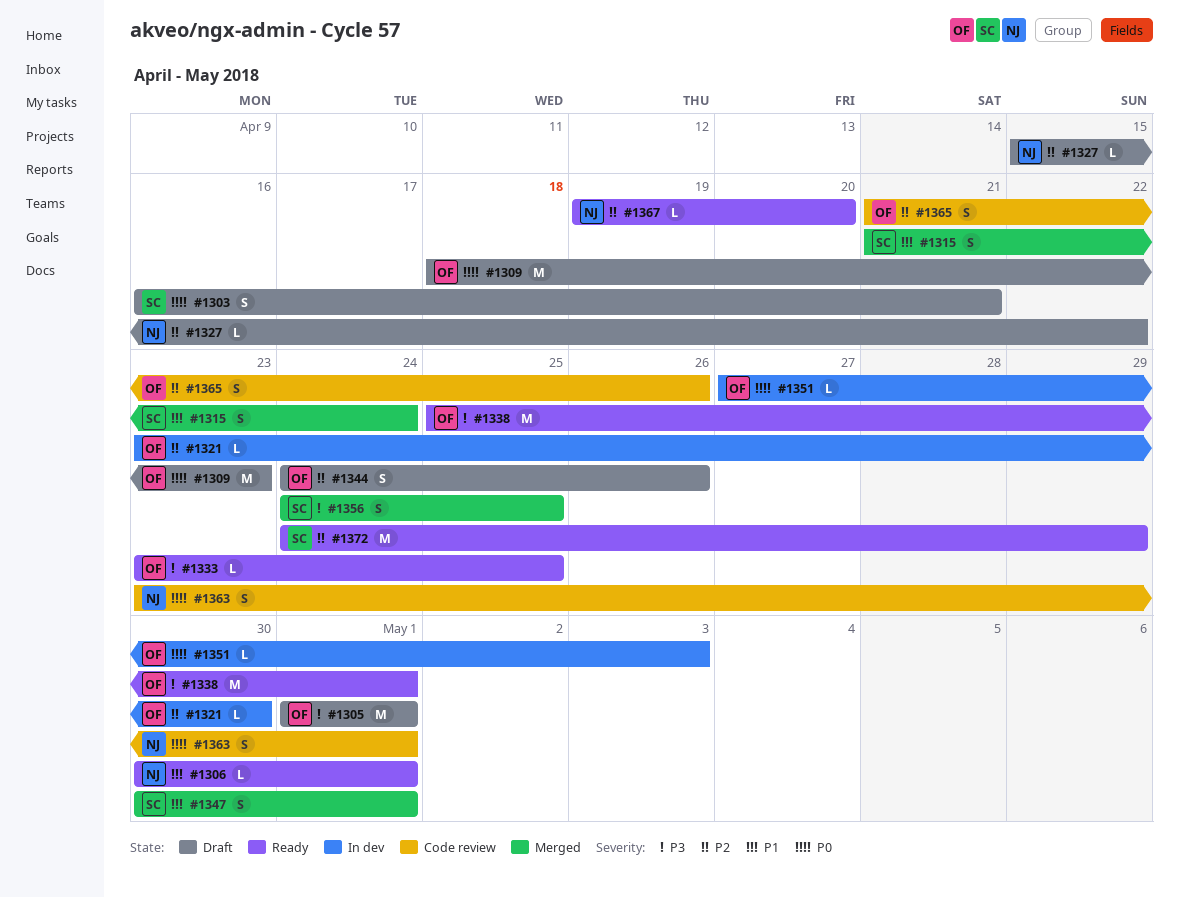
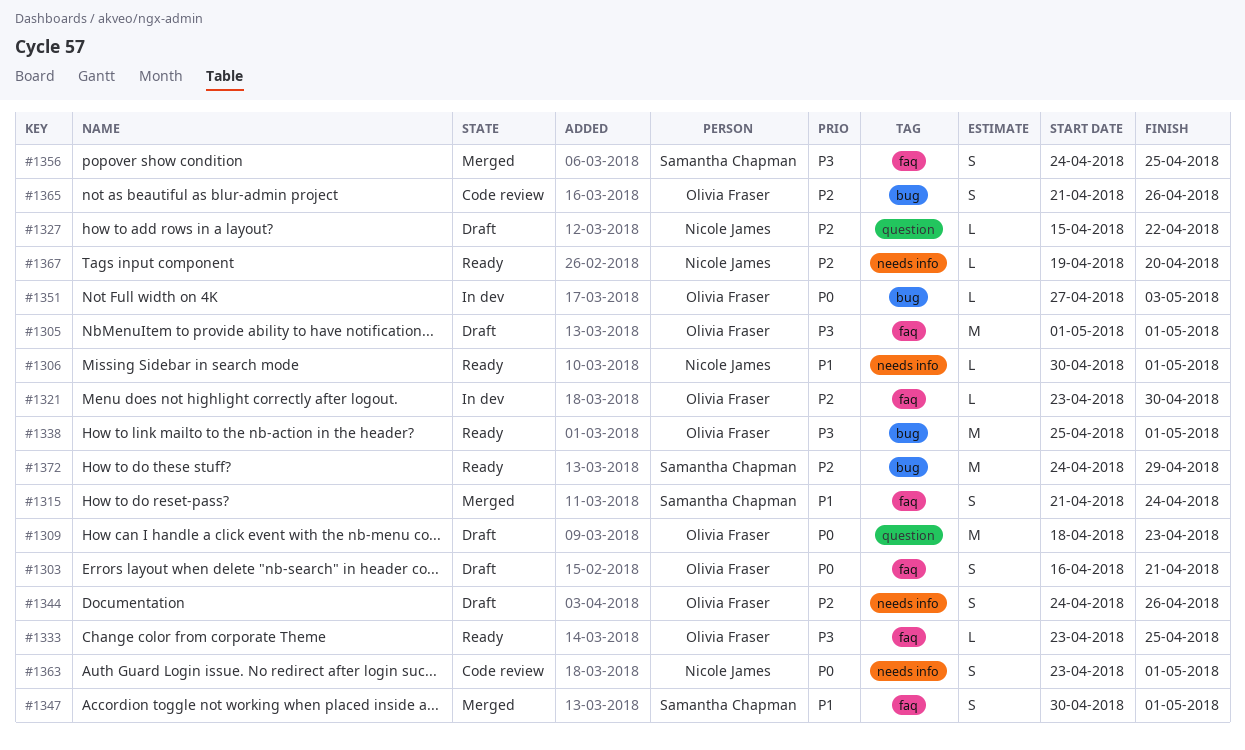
#1303, owner: Samantha Chapman -> Olivia Fraser

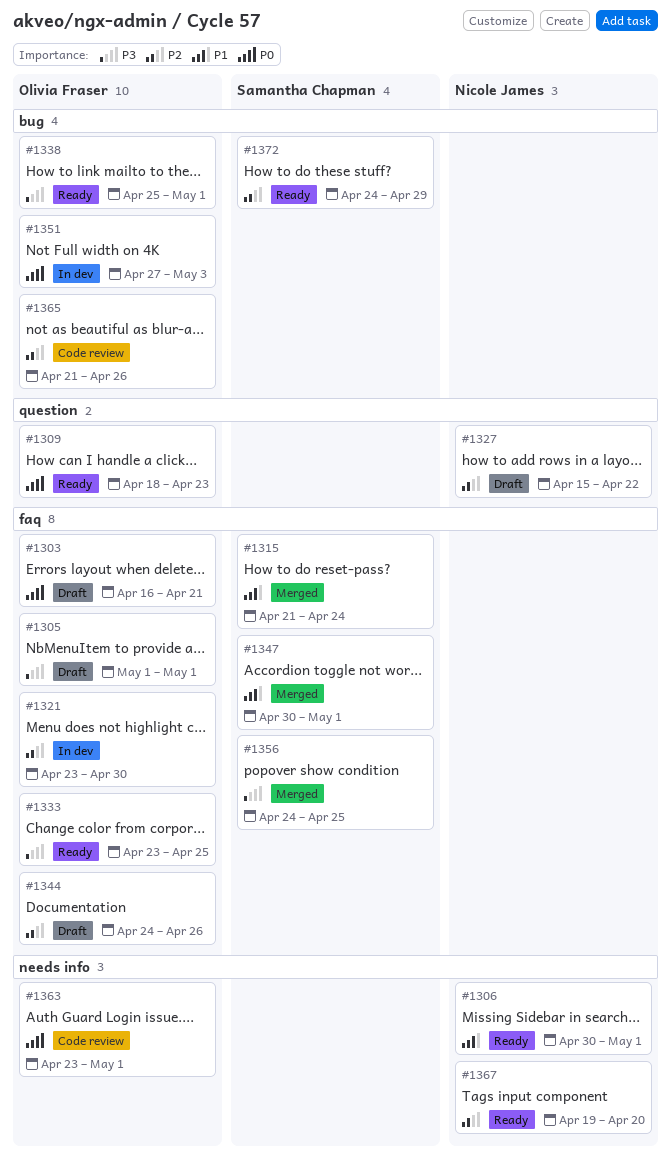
#1309, status: Draft -> Ready
#1344, label: needs info -> faq
#1363, owner: Nicole James -> Olivia Fraser

